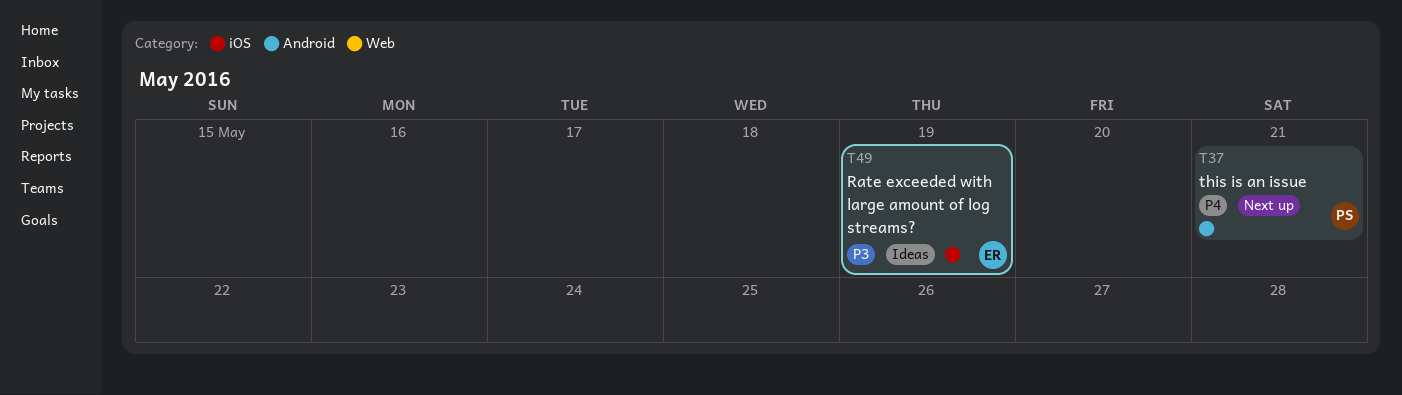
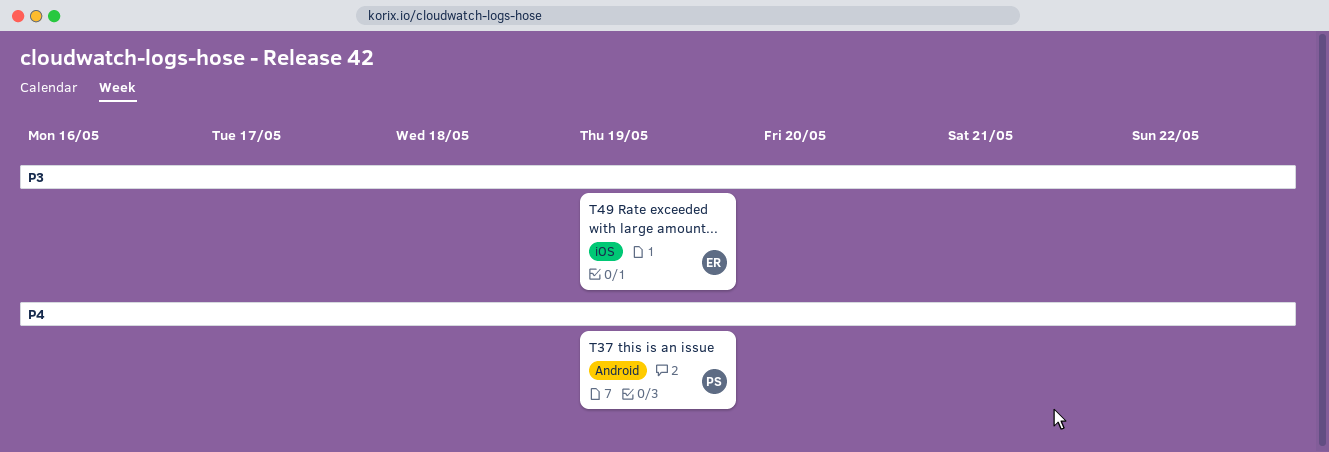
T37, due: May 21 -> May 19

